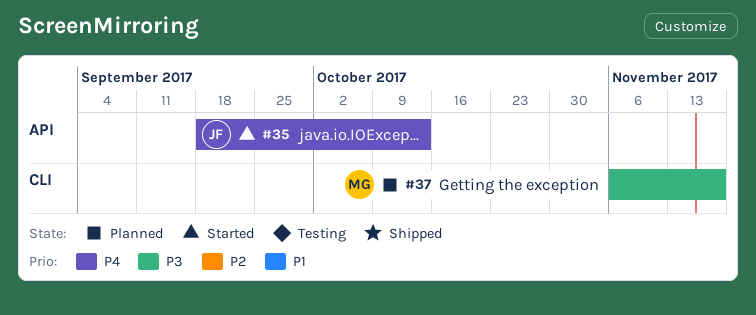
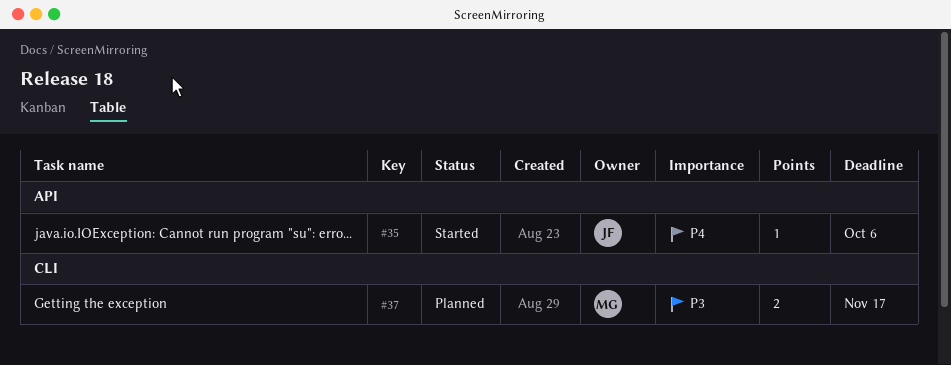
#35, due: Oct 13 -> Oct 6

